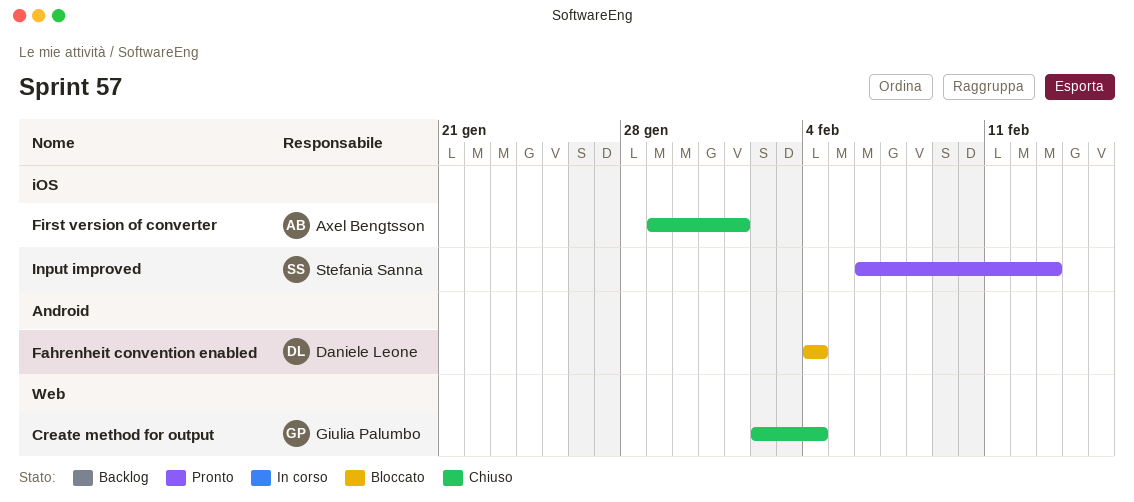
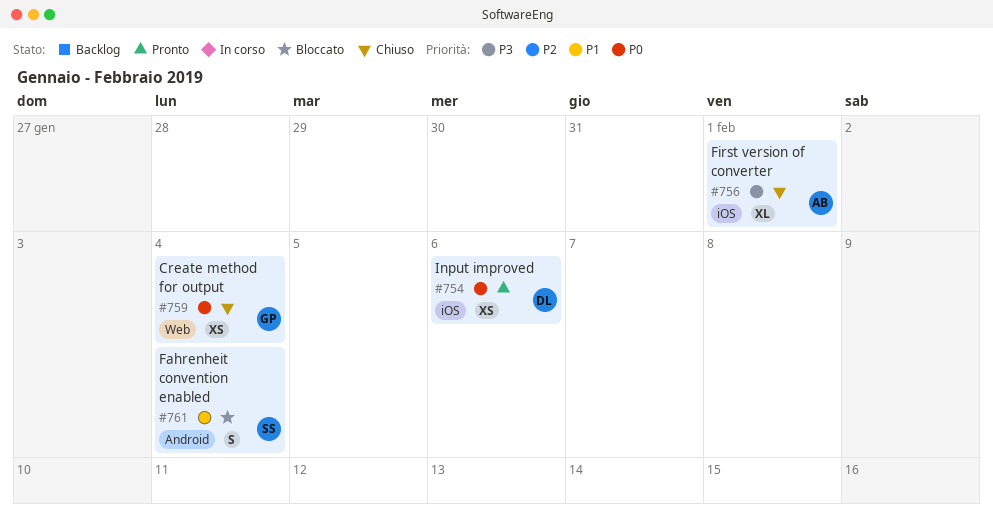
Fahrenheit convention enabled, owner: Daniele Leone -> Stefania Sanna
Input improved, owner: Stefania Sanna -> Daniele Leone
Input improved, due: Feb 13 -> Feb 6

